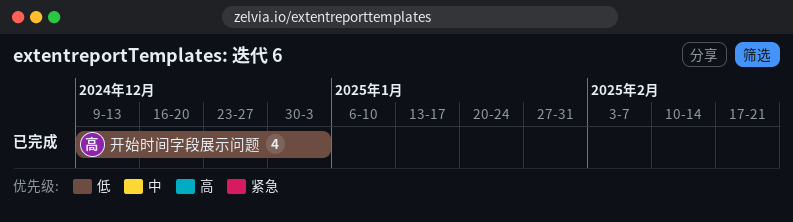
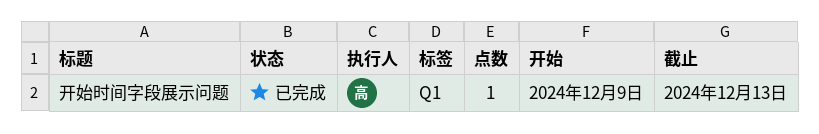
开始时间字段展示问题, estimate: 4 -> 1
开始时间字段展示问题, due: Jan 3 -> Dec 13

